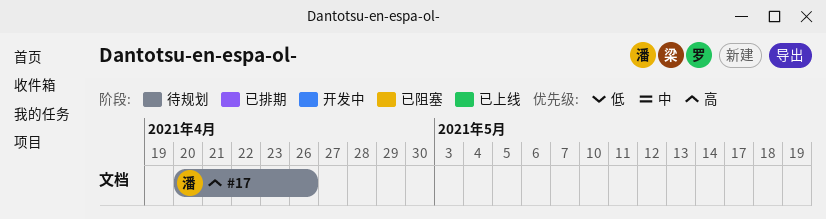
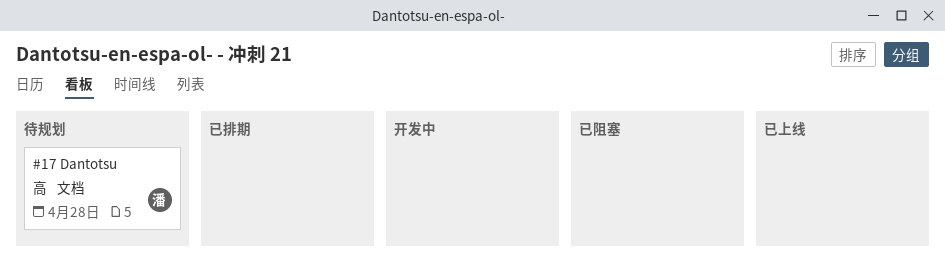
#17, due: Apr 26 -> Apr 28

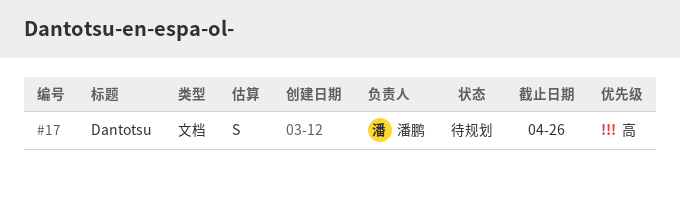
#17, due: Apr 28 -> Apr 26

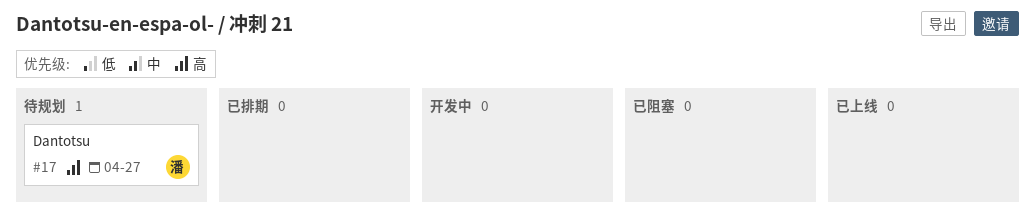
#17, due: Apr 26 -> Apr 27

